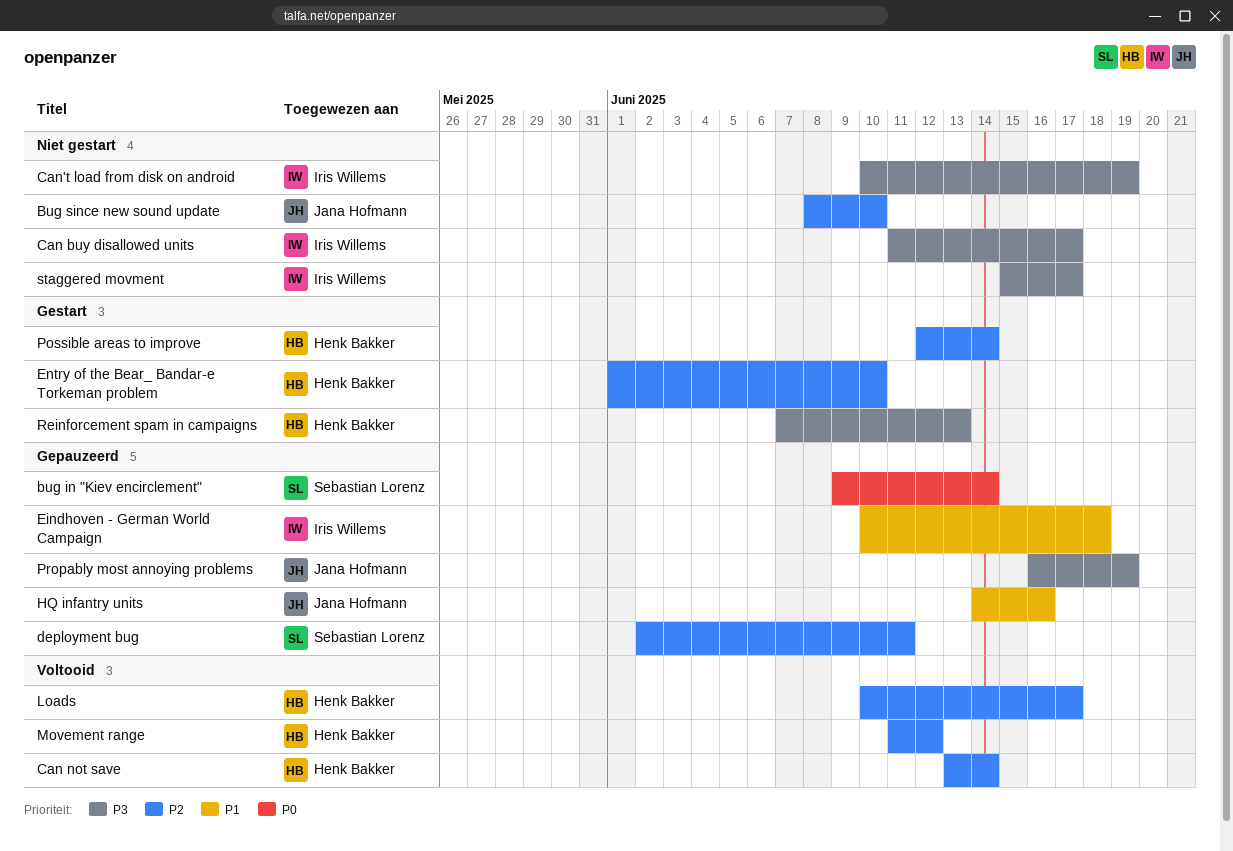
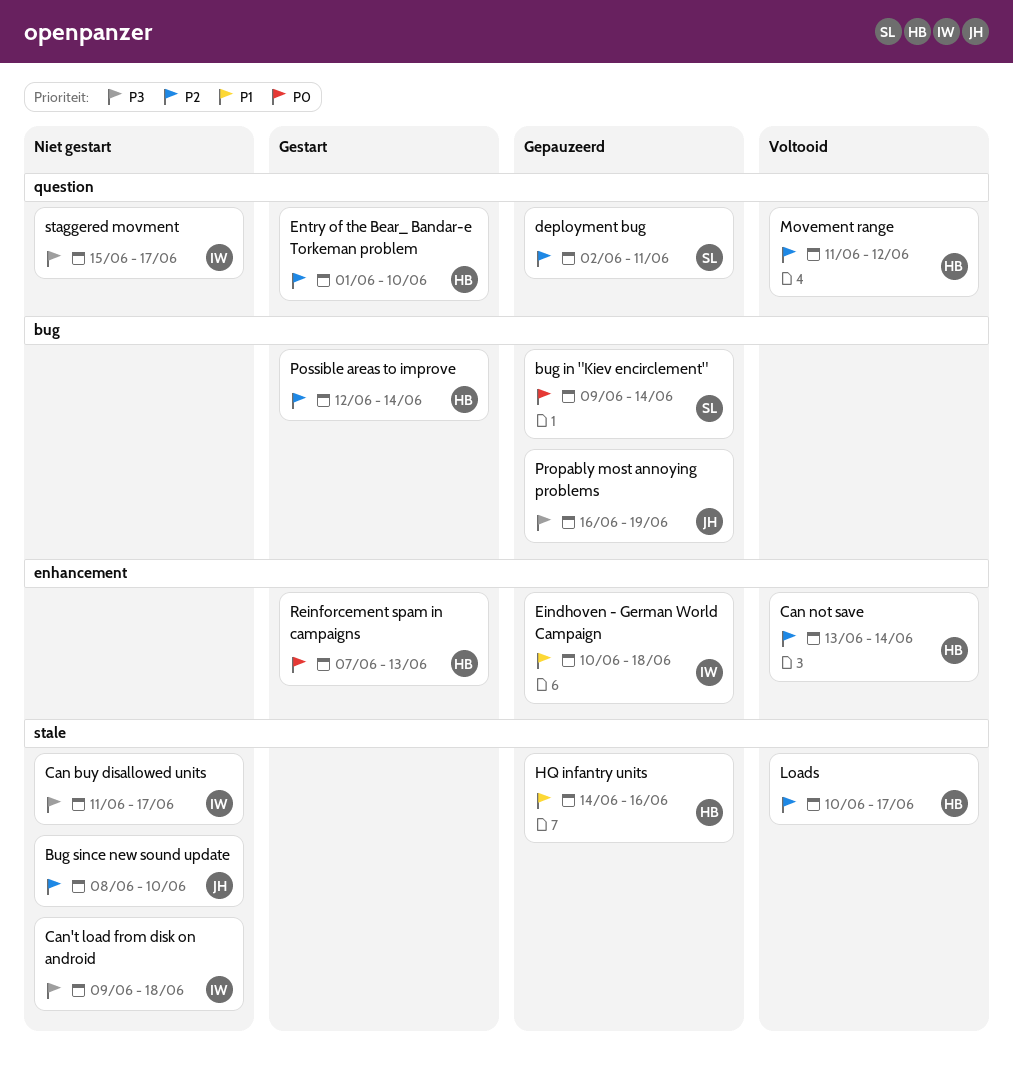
Can't load from disk on android, start: Jun 10 -> Jun 9
Can't load from disk on android, due: Jun 19 -> Jun 18
HQ infantry units, owner: Jana Hofmann -> Henk Bakker
Reinforcement spam in campaigns, priority: P3 -> P0

